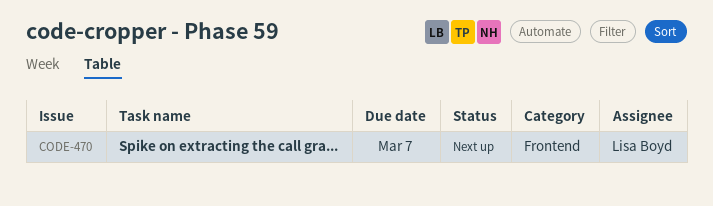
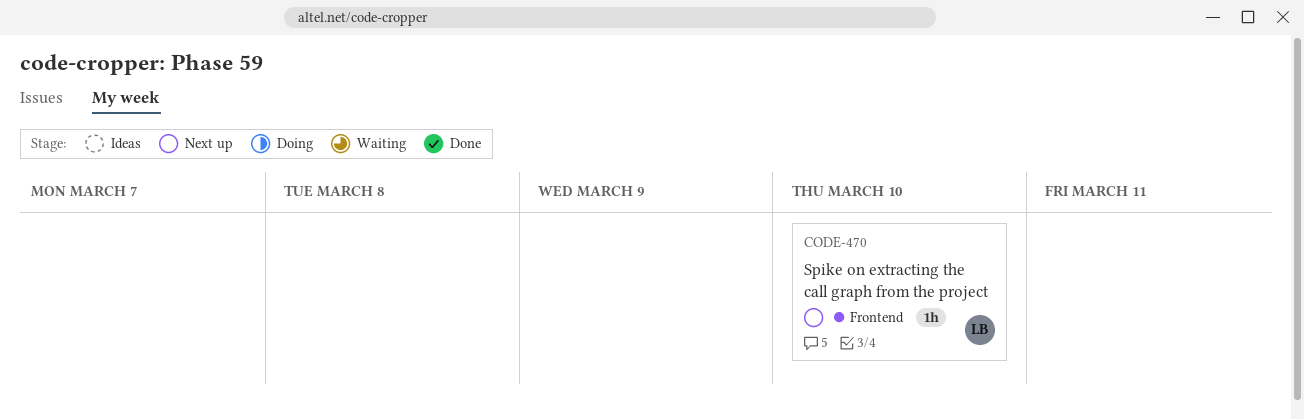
CODE-470, due: Mar 7 -> Mar 10

